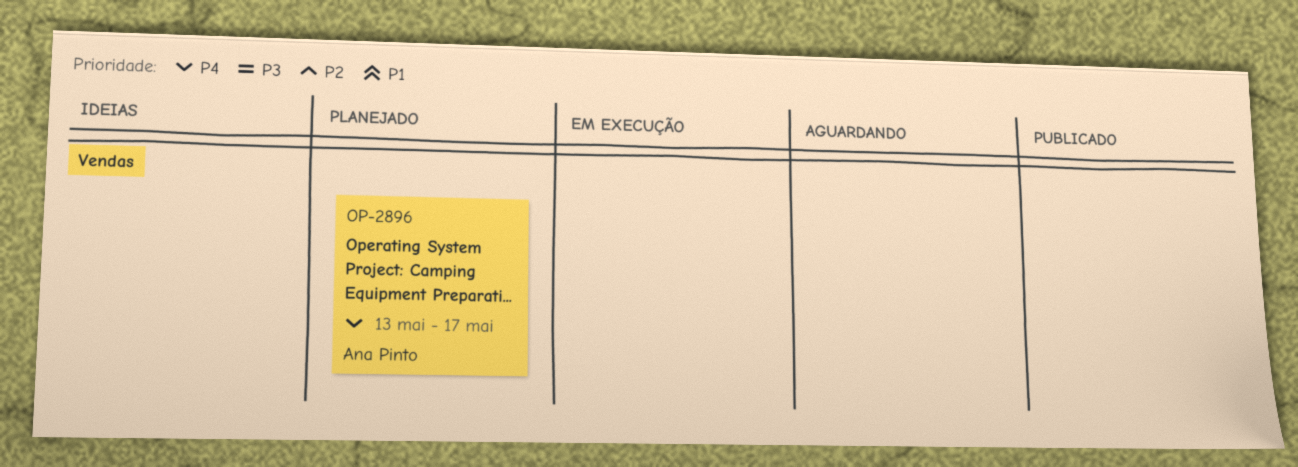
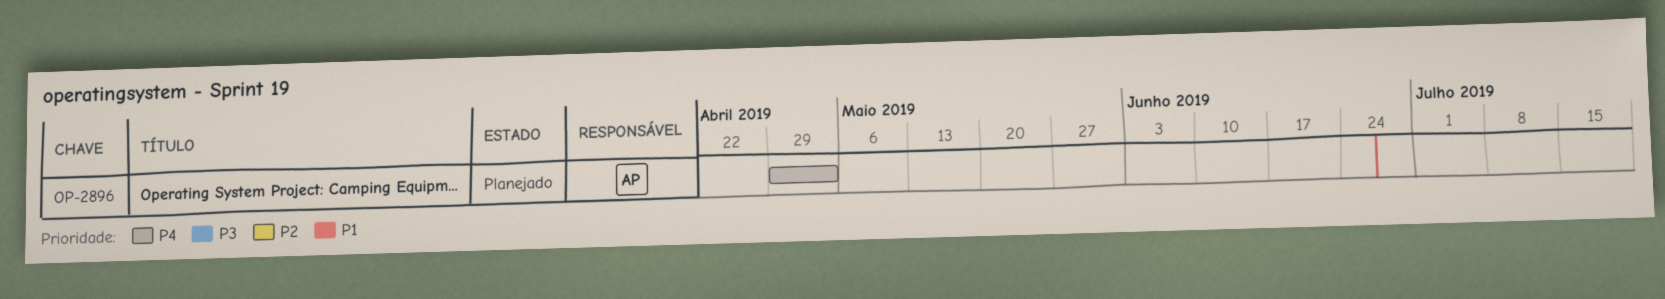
OP-2896, start: May 13 -> Apr 29
OP-2896, due: May 17 -> May 3

